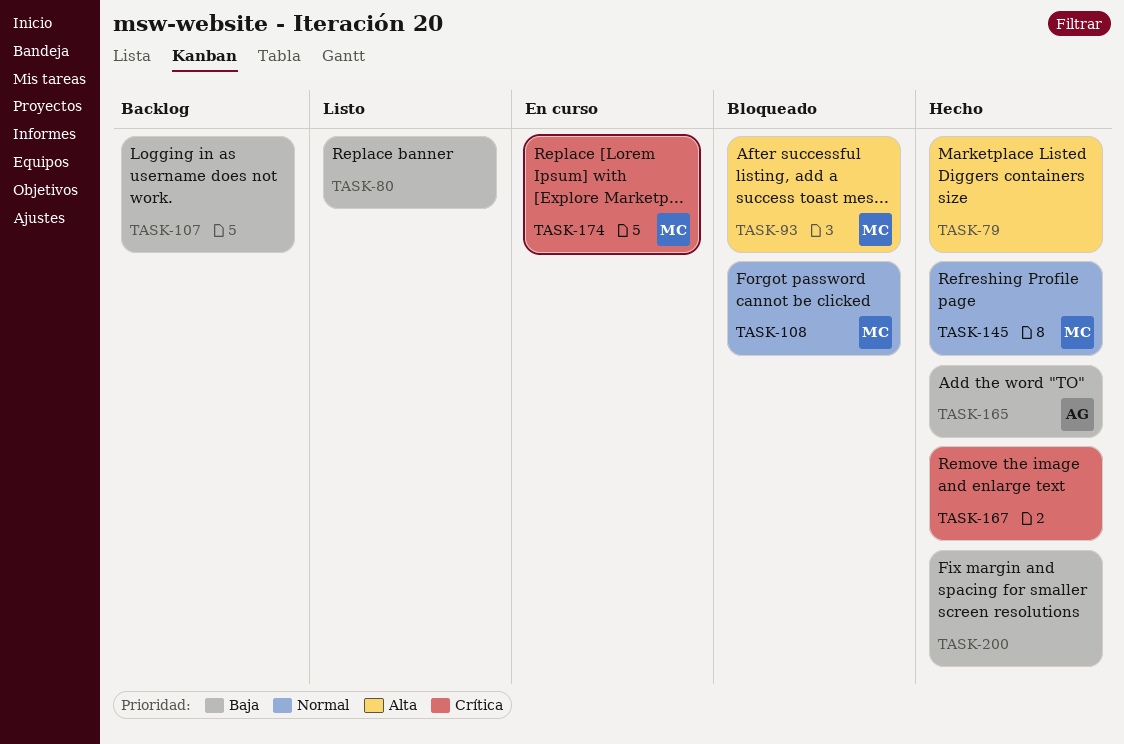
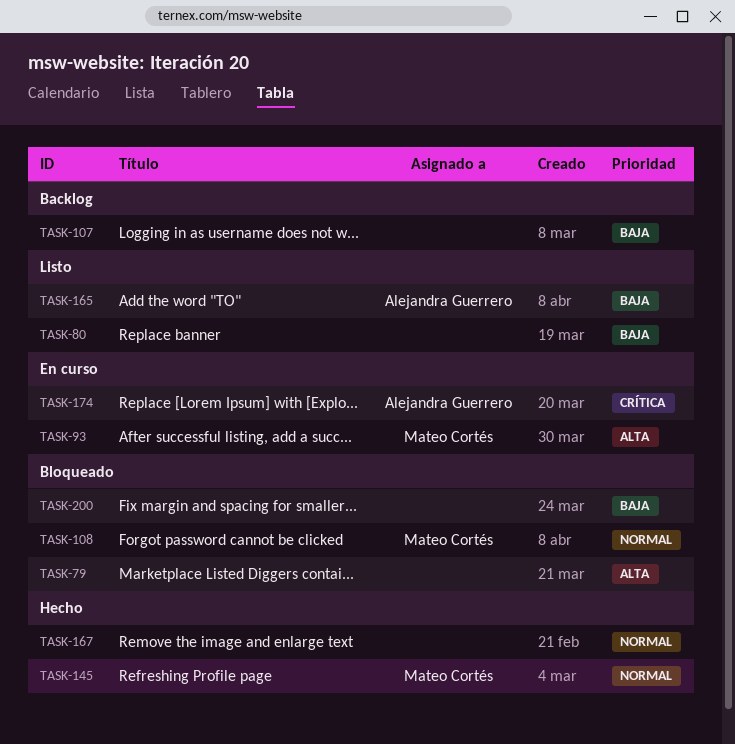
TASK-79, status: Hecho -> Bloqueado
TASK-93, status: Bloqueado -> En curso
TASK-165, status: Hecho -> Listo
TASK-167, priority: Crítica -> Normal
TASK-174, owner: Mateo Cortés -> Alejandra Guerrero
TASK-200, status: Hecho -> Bloqueado

